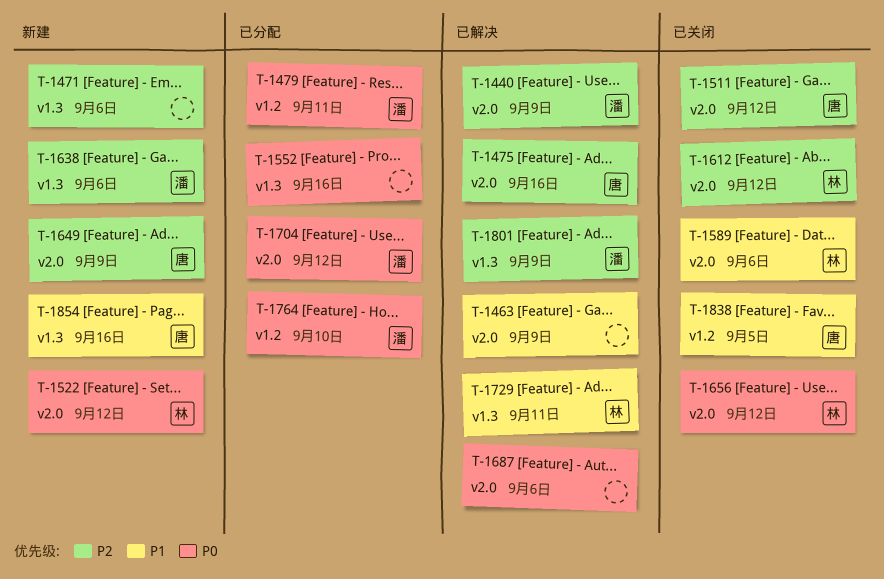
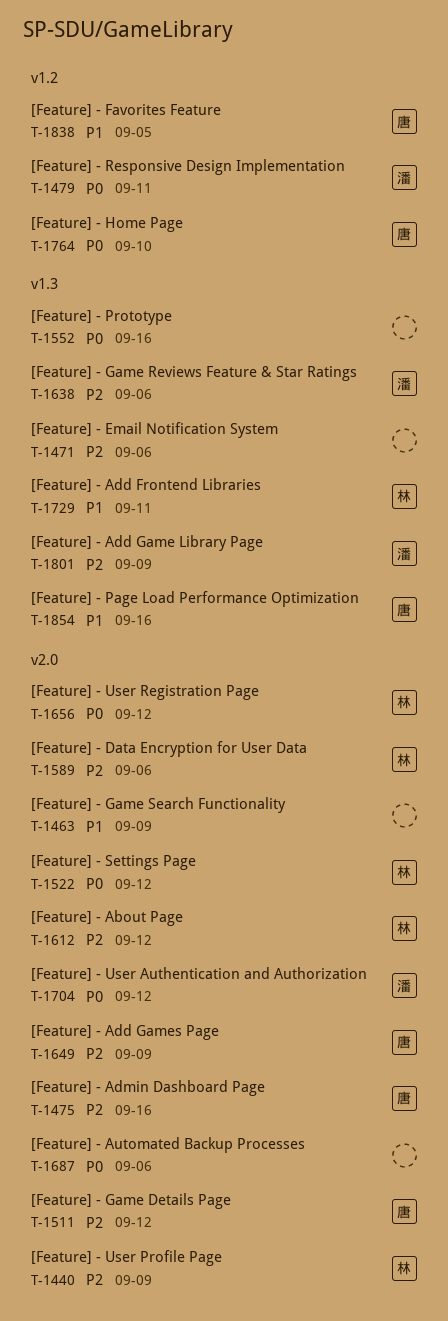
T-1440, owner: 潘 -> 林
T-1589, priority: P1 -> P2
T-1764, owner: 潘 -> 唐

